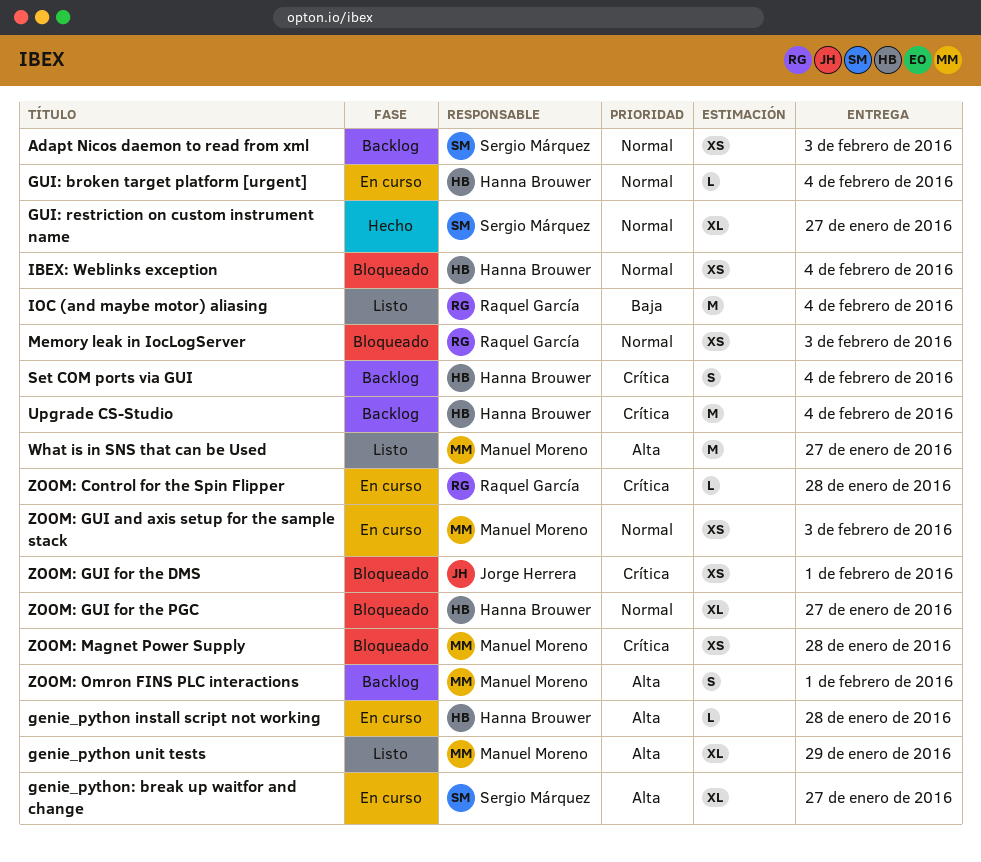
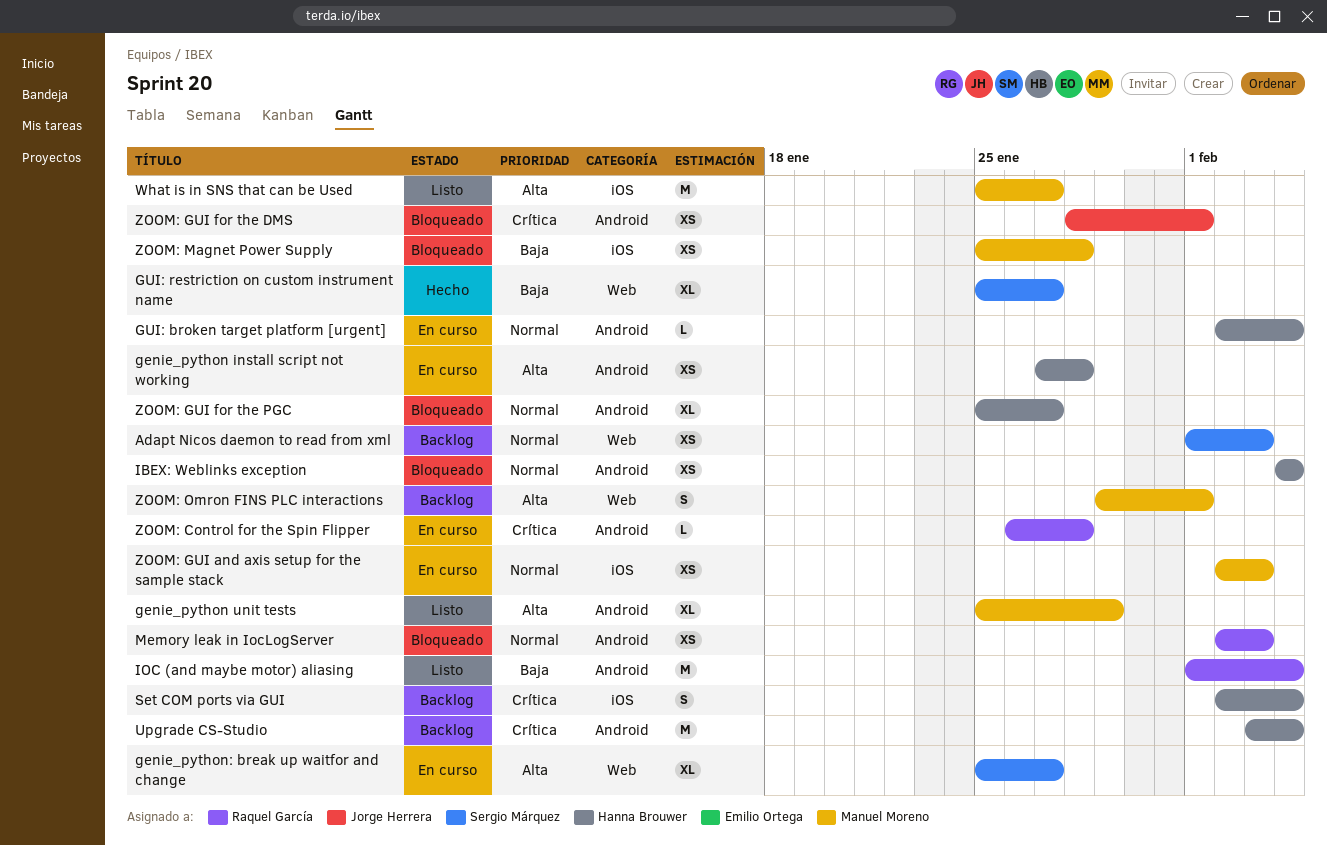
genie_python install script not working, estimate: L -> XS
GUI: restriction on custom instrument name, priority: Normal -> Baja
ZOOM: Magnet Power Supply, priority: Crítica -> Baja

